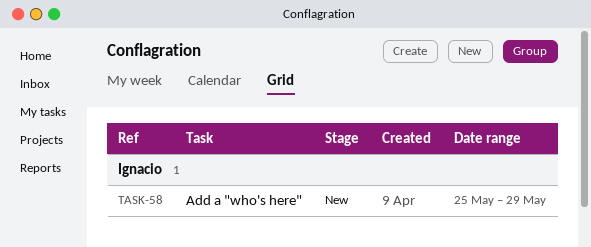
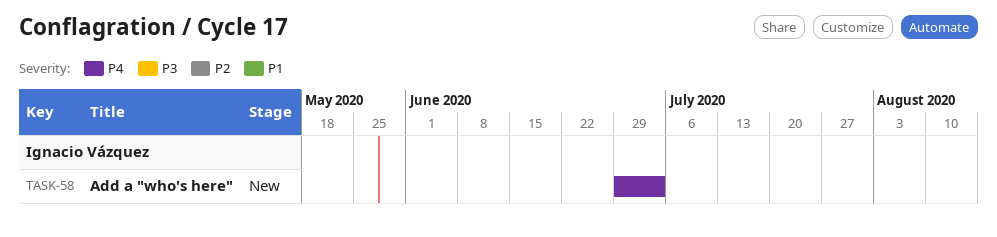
TASK-58, start: May 25 -> Jun 29
TASK-58, due: May 29 -> Jul 3

